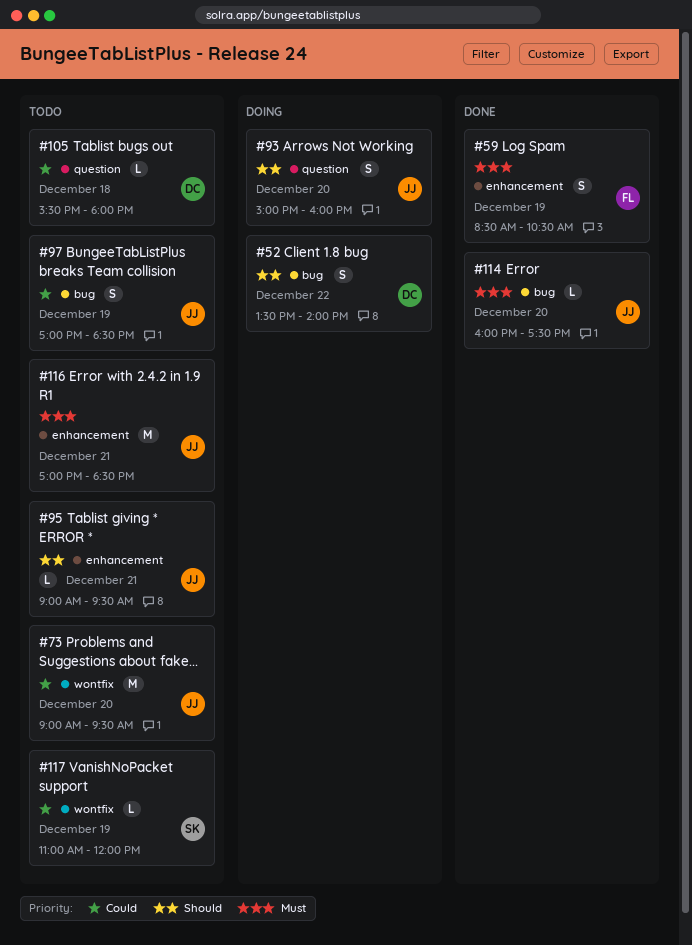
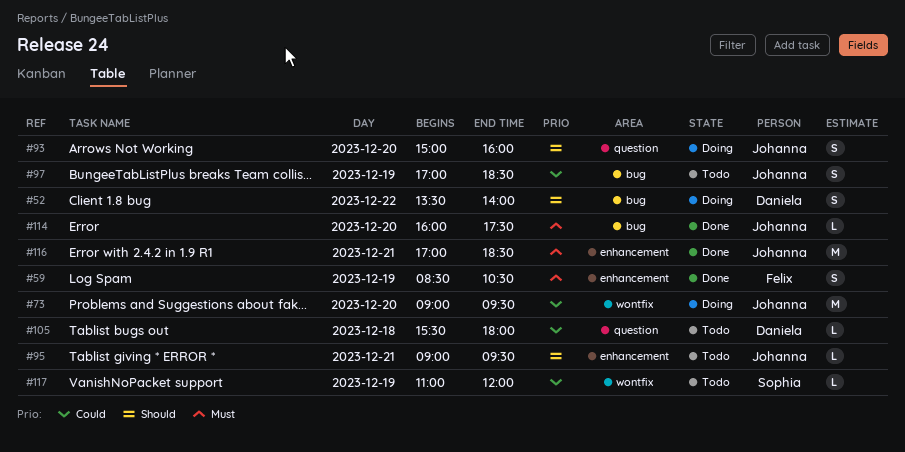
#73, status: Todo -> Doing
#116, status: Todo -> Done

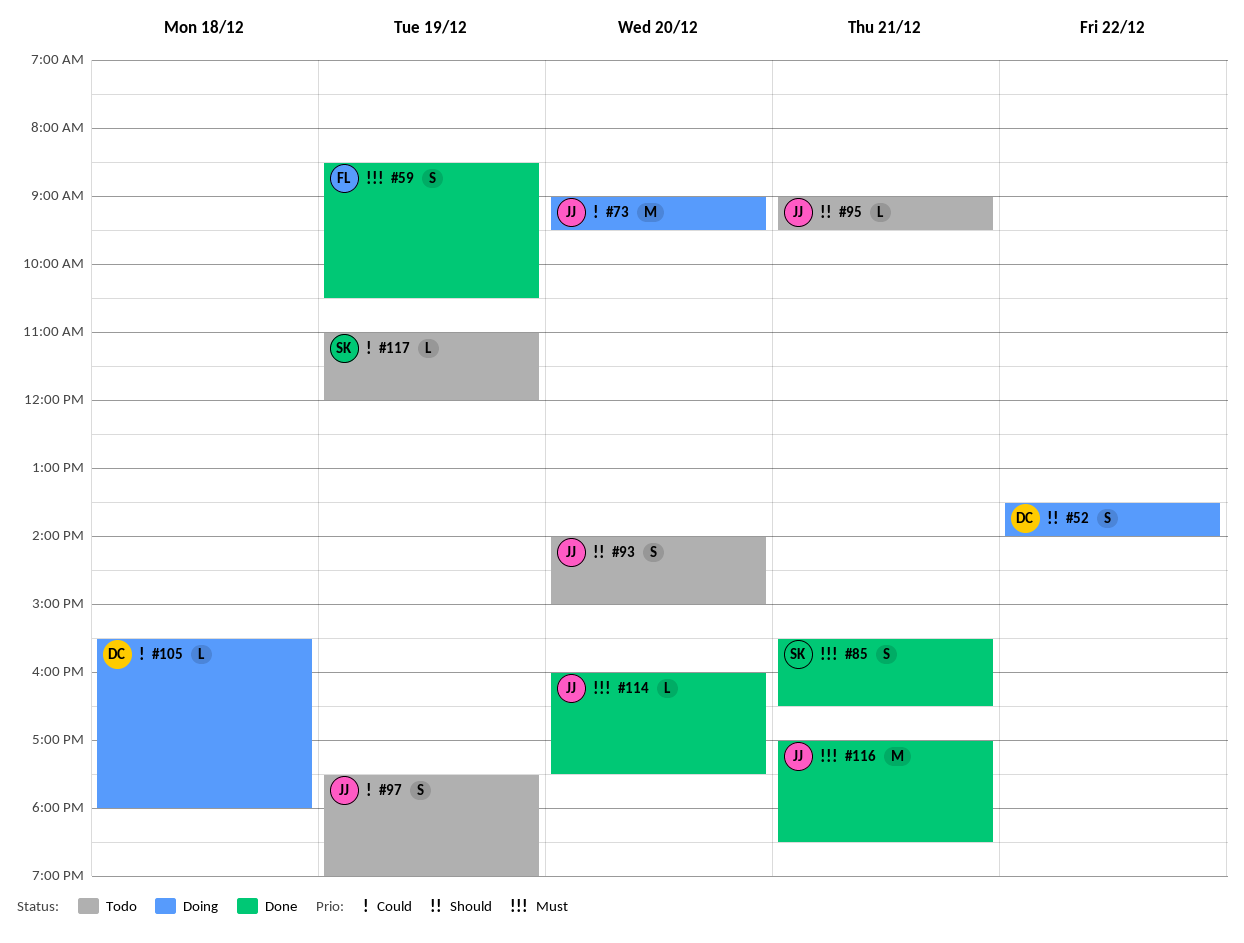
#85: none -> present
#93, status: Doing -> Todo
#93, begins: 15:00 -> 14:00
#93, ends: 16:00 -> 15:00
#97, begins: 17:00 -> 17:30
#97, ends: 18:30 -> 19:00
#105, status: Todo -> Doing

